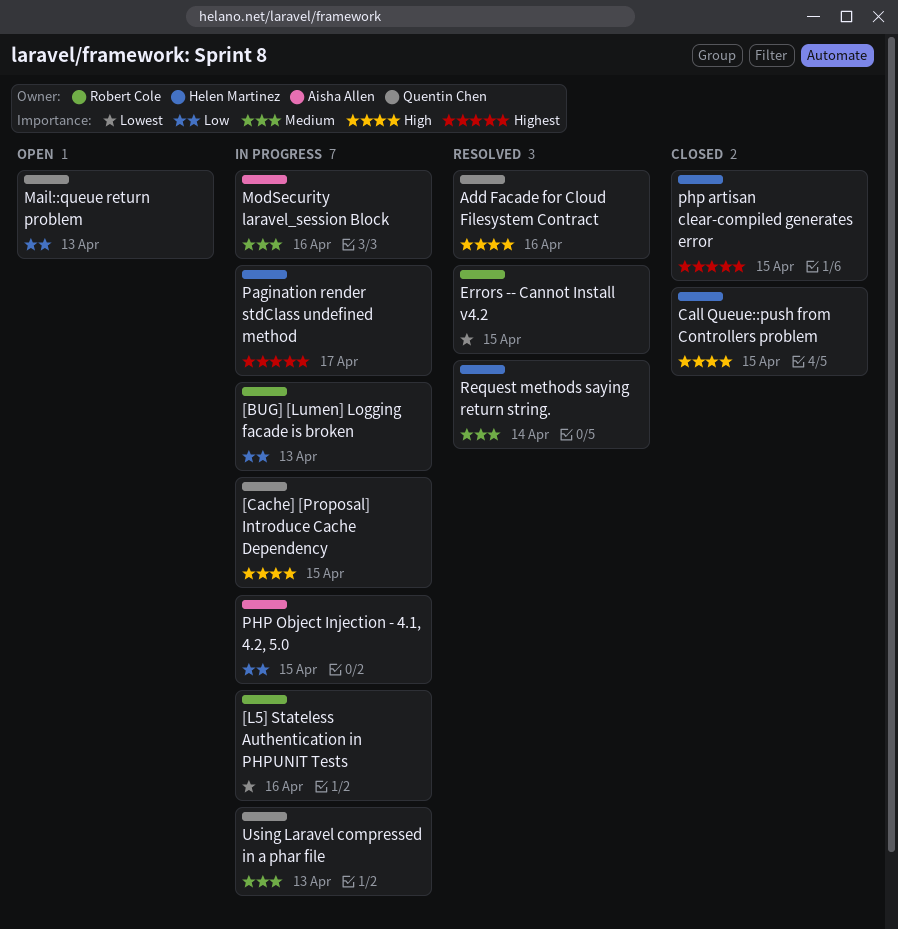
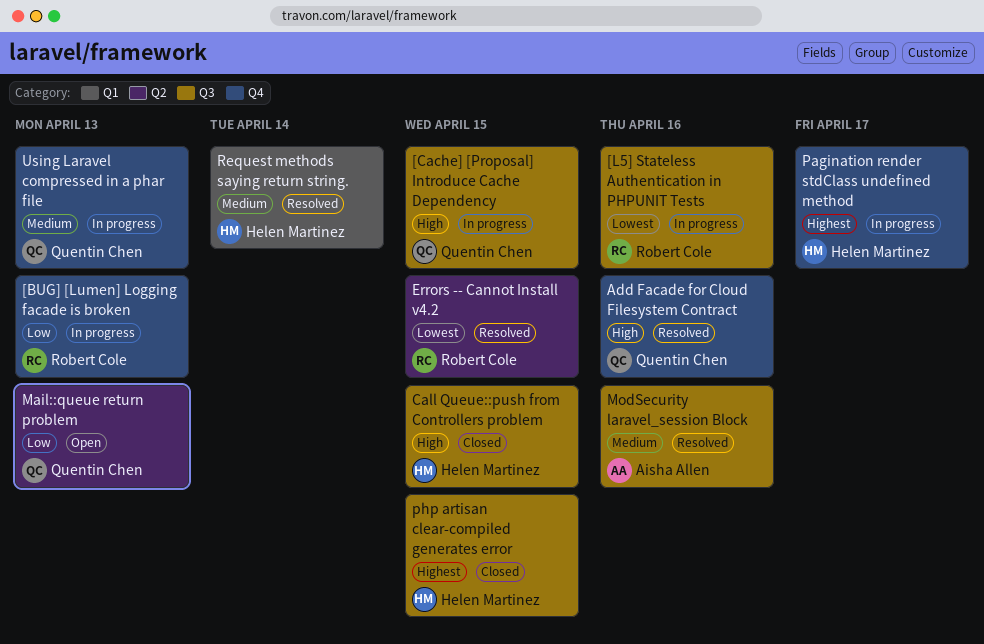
ModSecurity laravel_session Block, status: In progress -> Resolved
PHP Object Injection - 4.1, 4.2, 5.0: present -> none

